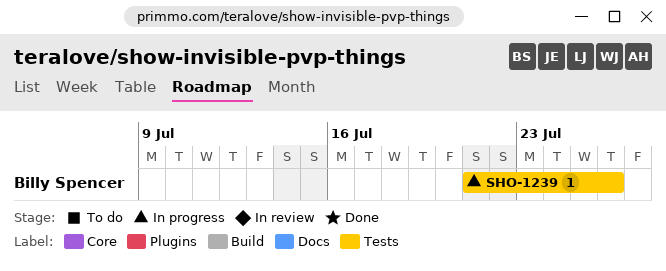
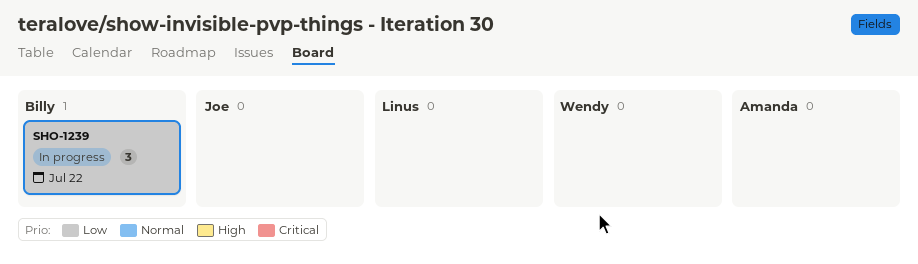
SHO-1239, estimate: 1 -> 3
SHO-1239, due: Jul 26 -> Jul 22

